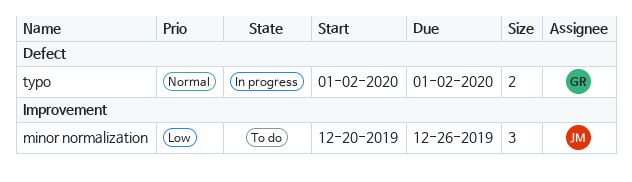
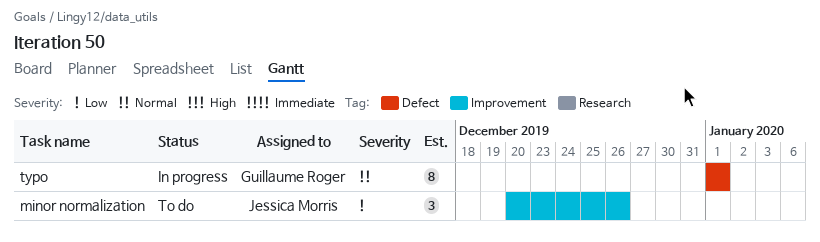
typo, estimate: 2 -> 8
typo, start: Jan 2 -> Jan 1
typo, due: Jan 2 -> Jan 1

